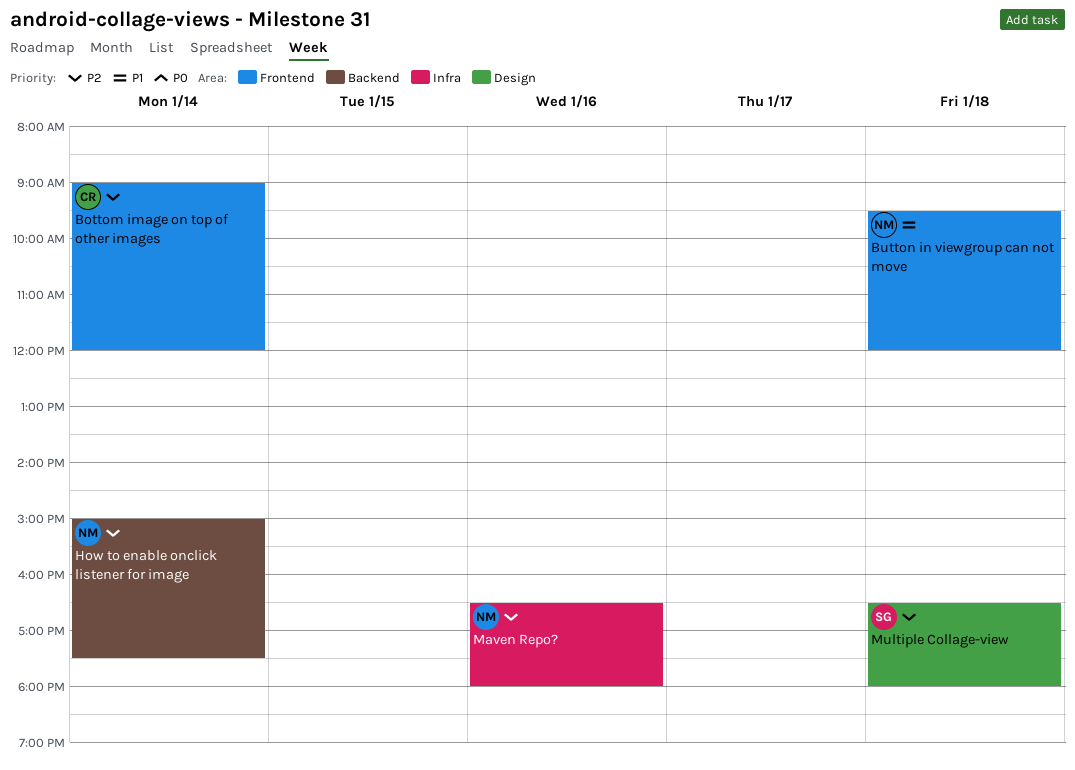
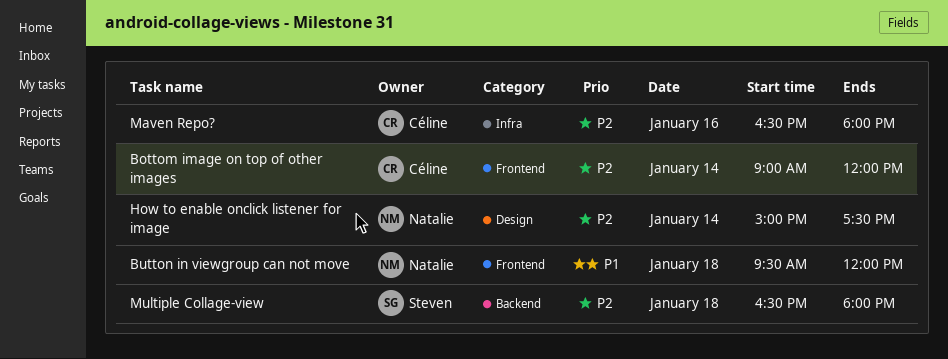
How to enable onclick listener for image, label: Backend -> Design
Maven Repo?, owner: Natalie -> Céline
Multiple Collage-view, label: Design -> Backend

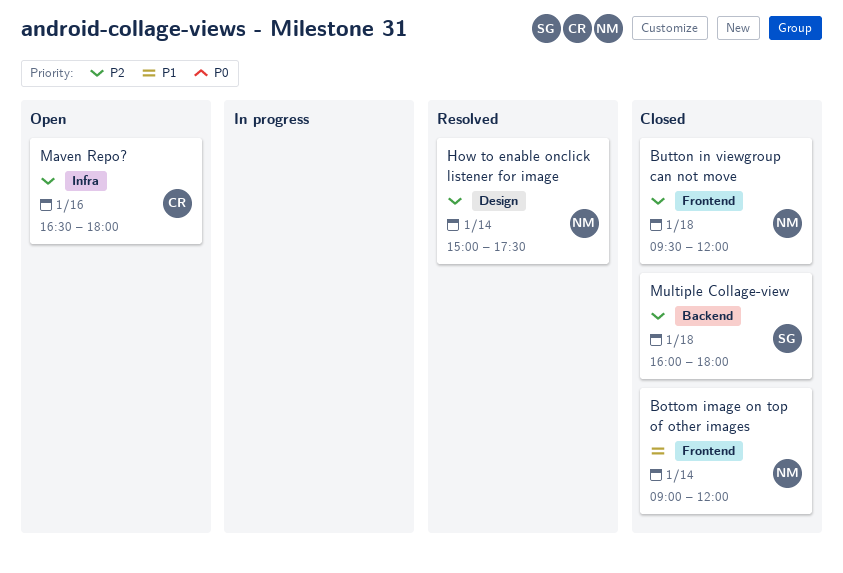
Bottom image on top of other images, owner: Céline -> Natalie
Bottom image on top of other images, priority: P2 -> P1
Button in viewgroup can not move, priority: P1 -> P2
Multiple Collage-view, begins: 16:30 -> 16:00

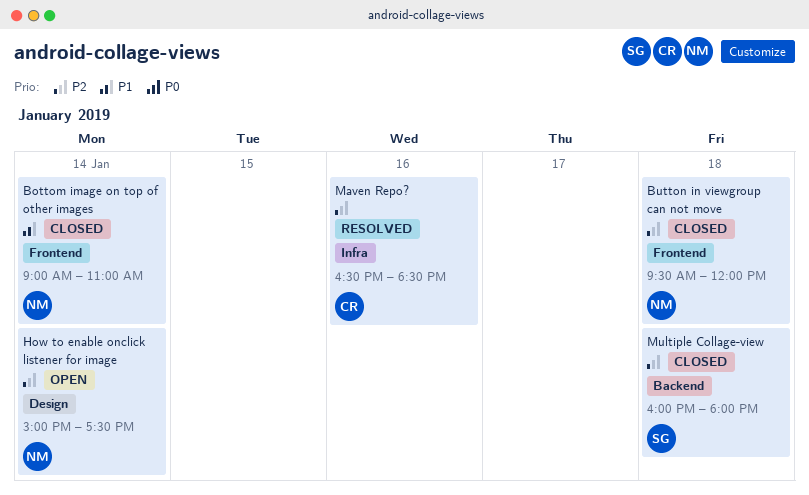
Bottom image on top of other images, ends: 12:00 -> 11:00
How to enable onclick listener for image, status: Resolved -> Open
Maven Repo?, status: Open -> Resolved
Maven Repo?, ends: 18:00 -> 18:30

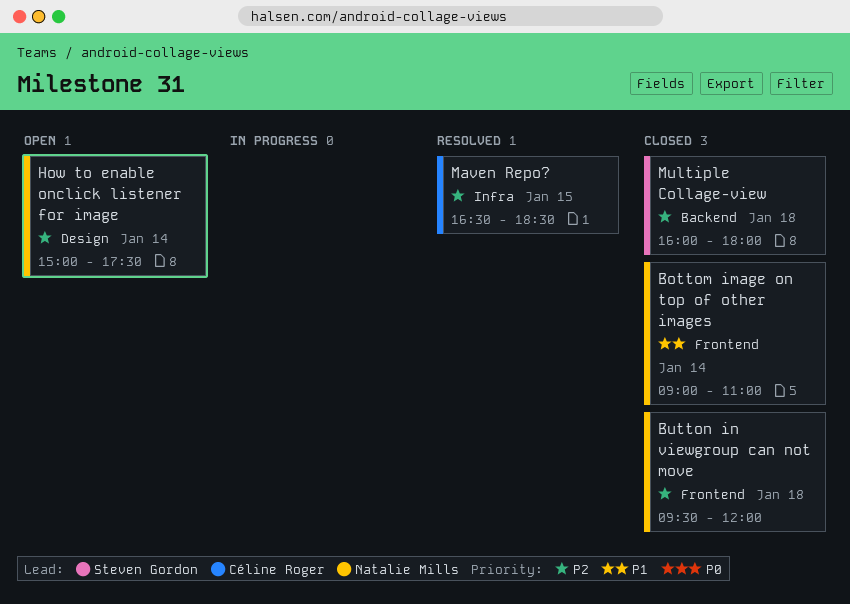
Maven Repo?, day: Jan 16 -> Jan 15

